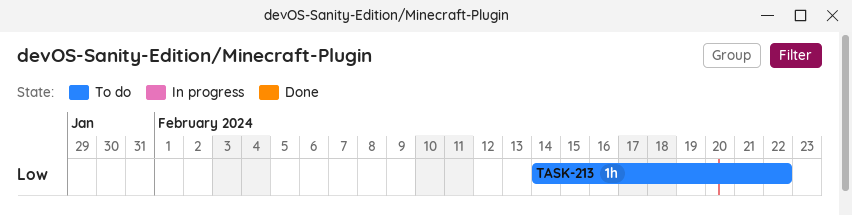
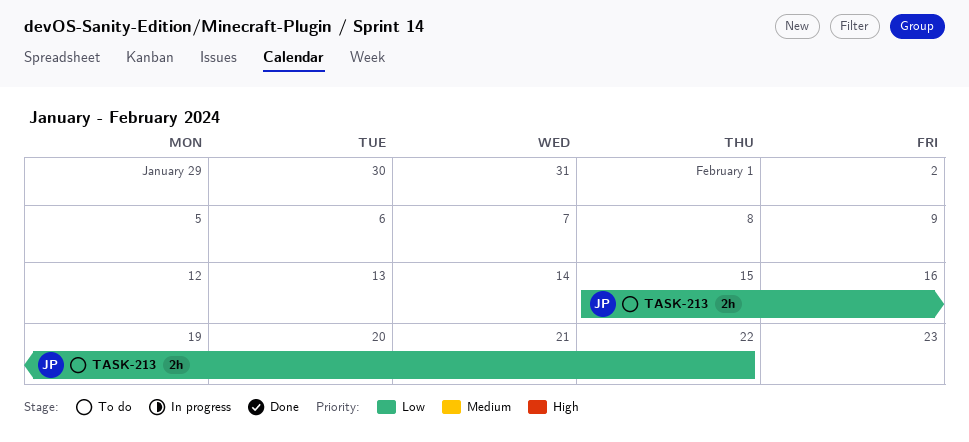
TASK-213, estimate: 1h -> 2h
TASK-213, start: Feb 14 -> Feb 15

